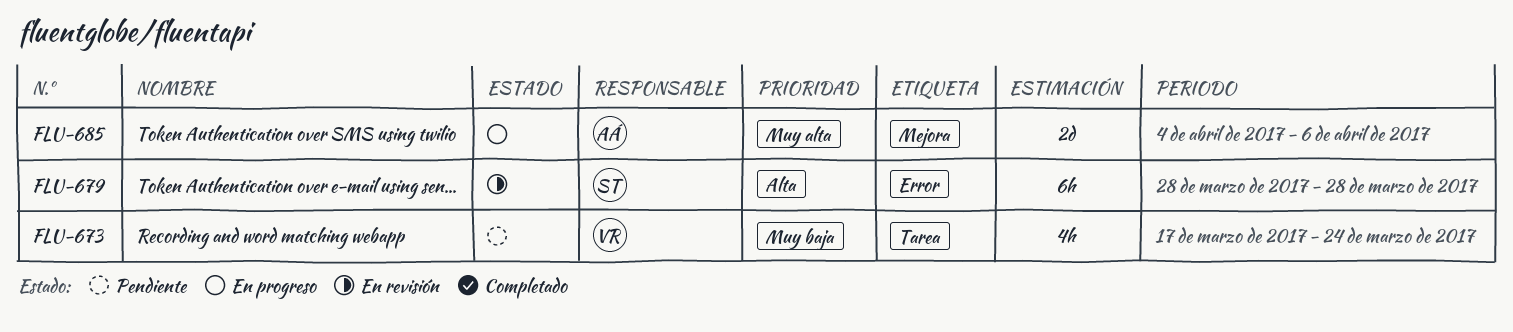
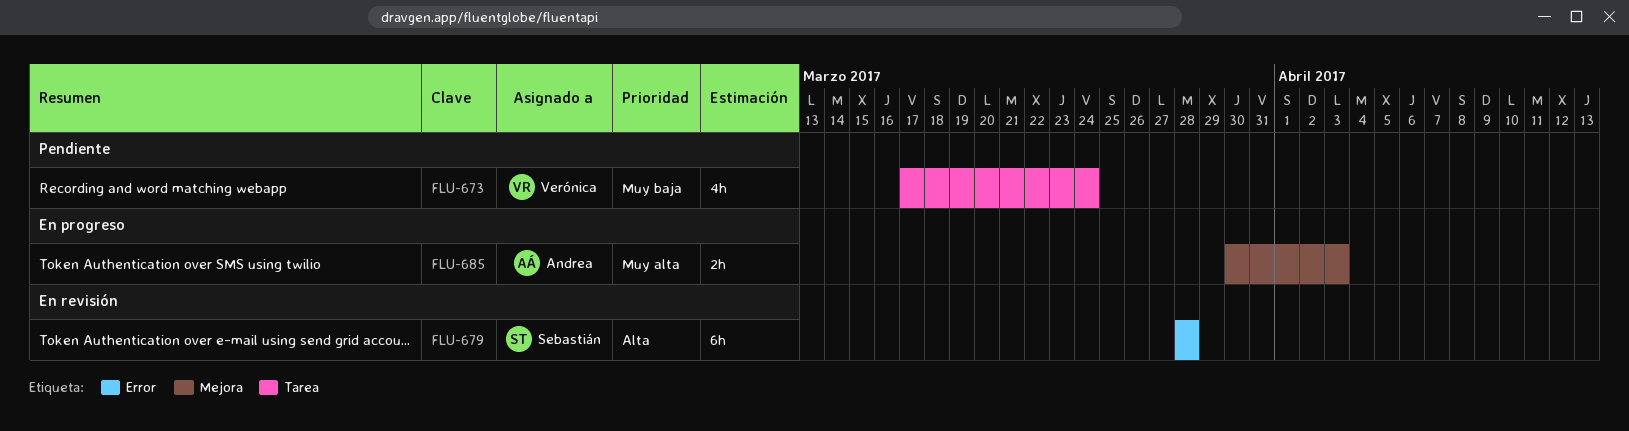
FLU-685, estimate: 2d -> 2h
FLU-685, start: Apr 4 -> Mar 30
FLU-685, due: Apr 6 -> Apr 3

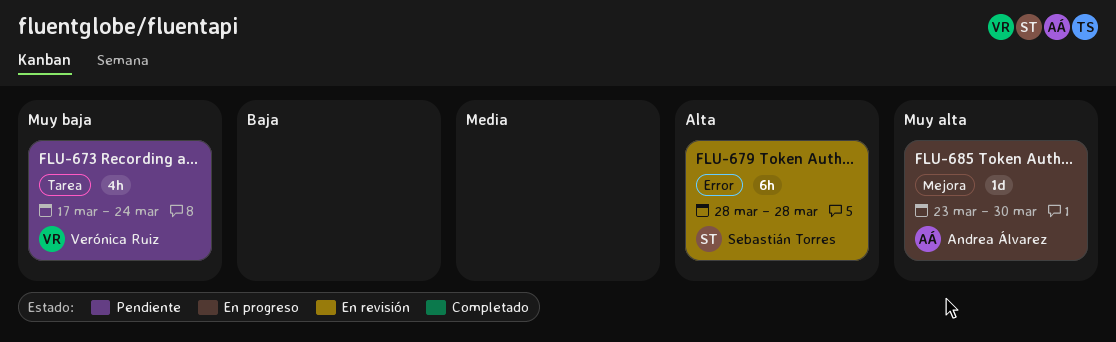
FLU-685, estimate: 2h -> 1d
FLU-685, start: Mar 30 -> Mar 23
FLU-685, due: Apr 3 -> Mar 30

